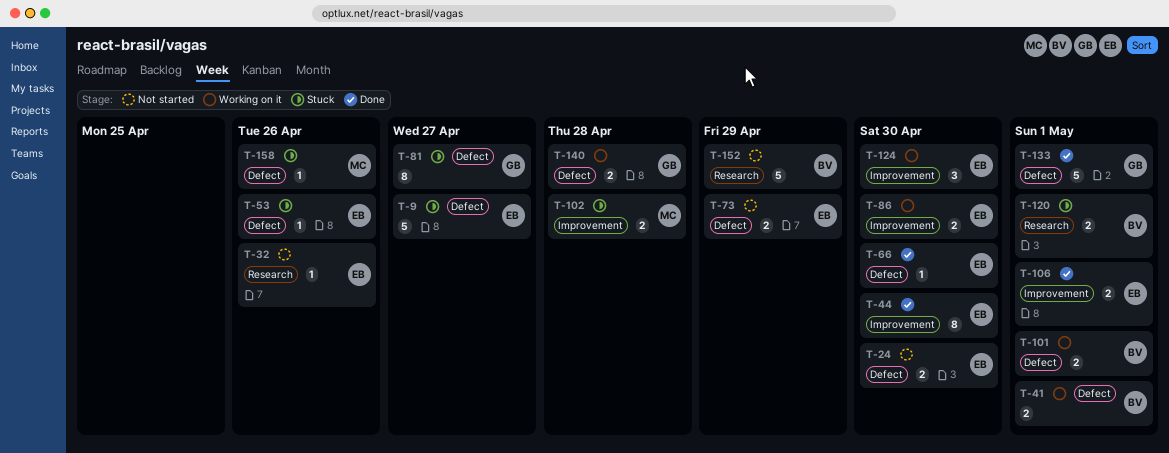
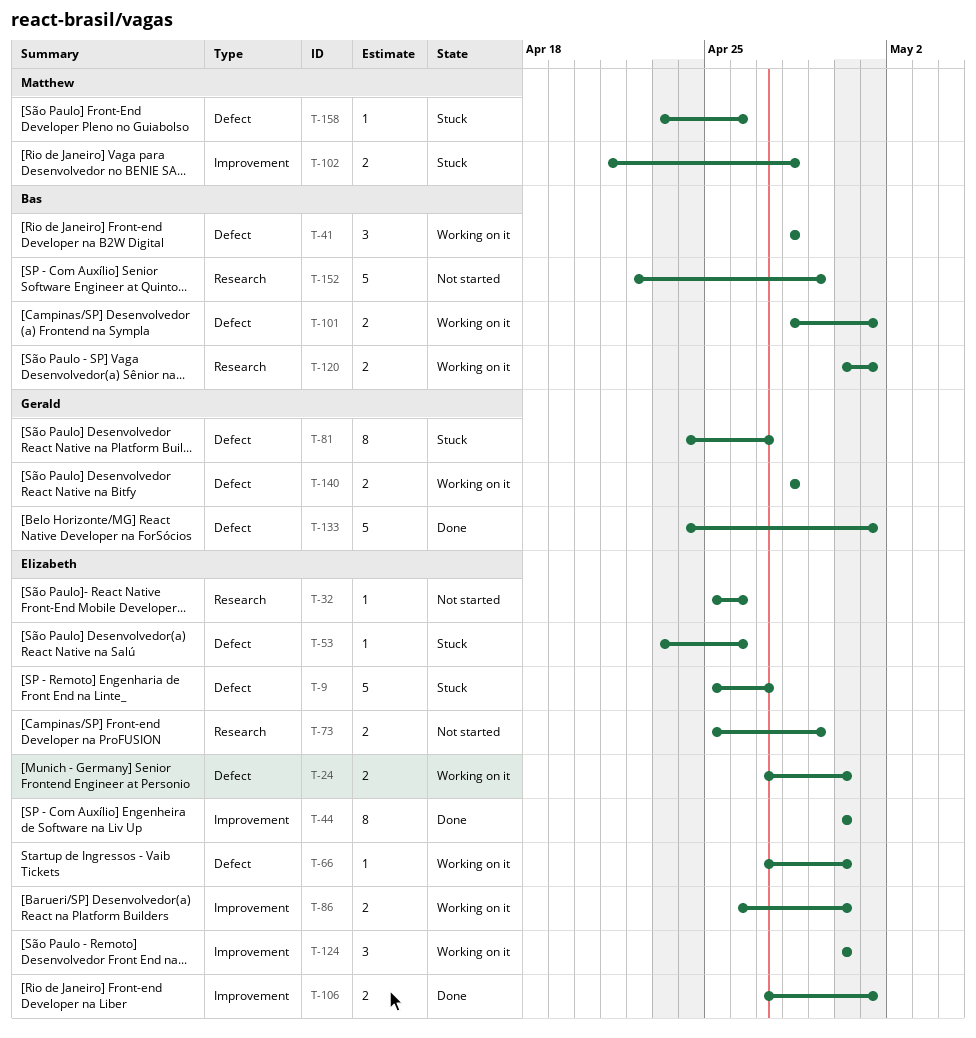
T-24, status: Not started -> Working on it
T-41, estimate: 2 -> 3
T-41, due: May 1 -> Apr 28
T-66, status: Done -> Working on it
T-73, label: Defect -> Research
T-120, status: Stuck -> Working on it

